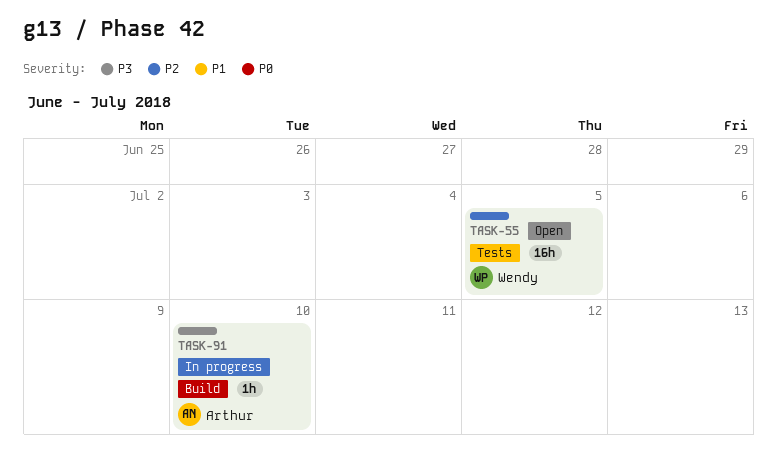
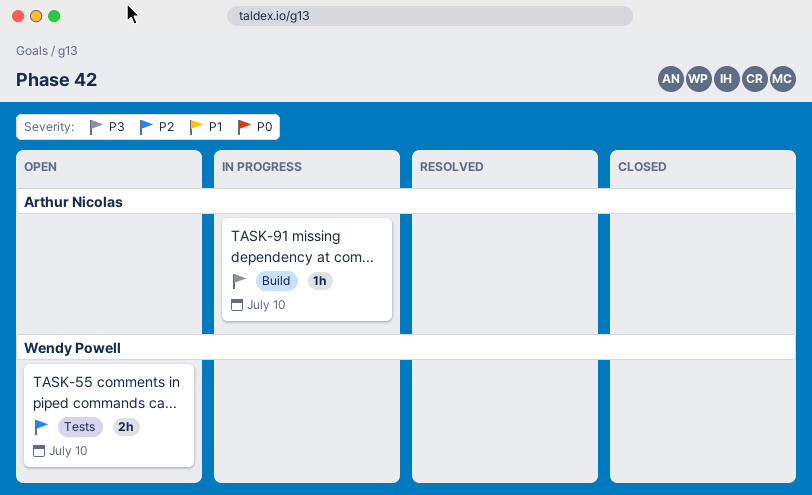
TASK-55, estimate: 16h -> 2h
TASK-55, due: Jul 5 -> Jul 10

